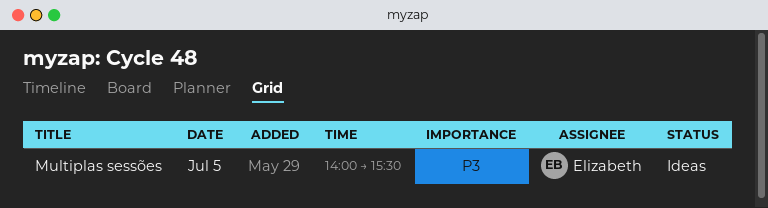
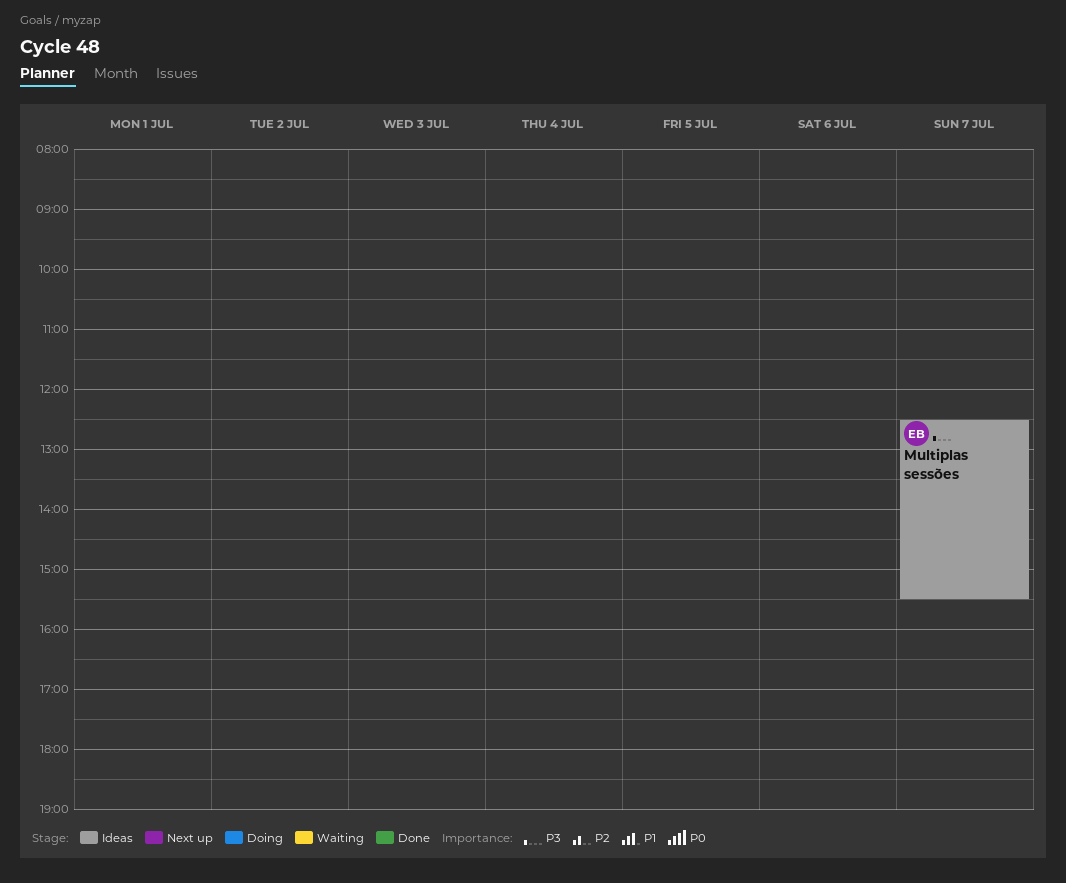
Multiplas sessões, day: Jul 5 -> Jul 7
Multiplas sessões, begins: 14:00 -> 12:30

